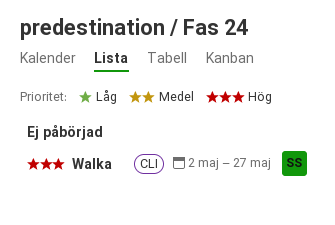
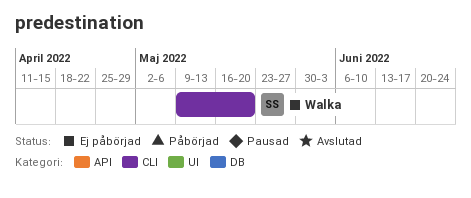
Walka, start: May 2 -> May 9
Walka, due: May 27 -> May 20

